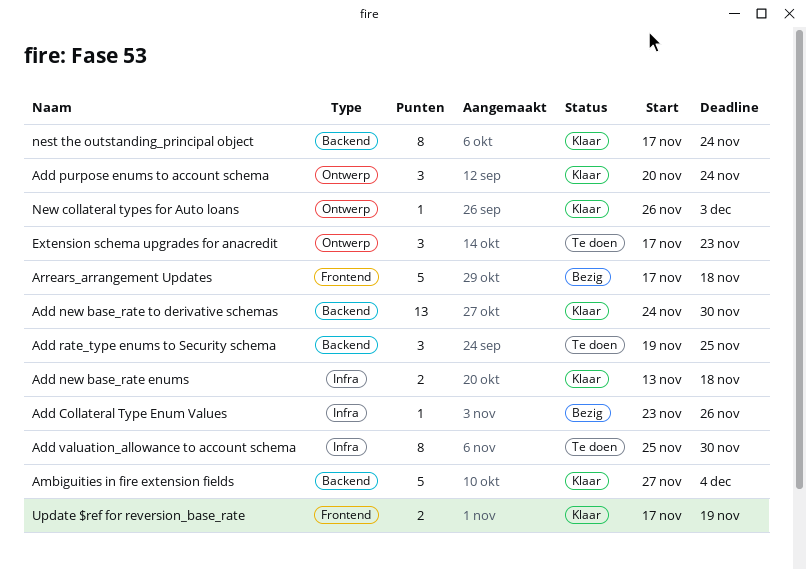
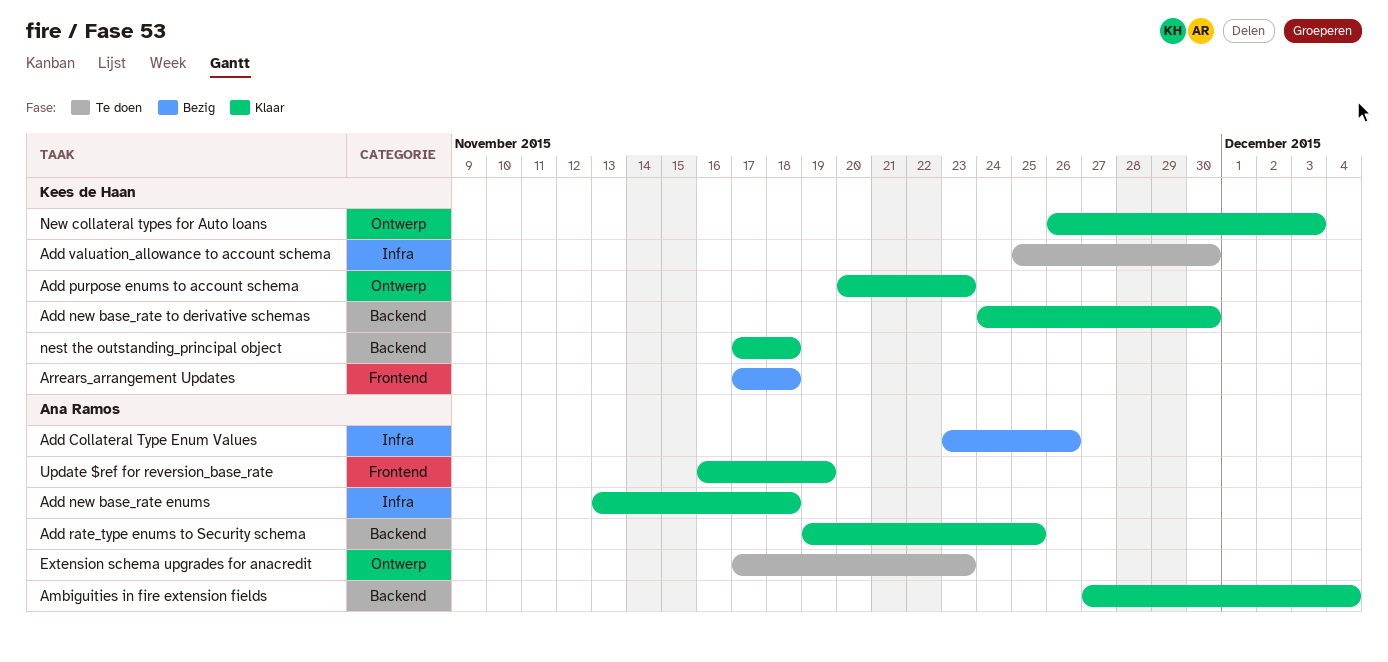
Add purpose enums to account schema, due: Nov 24 -> Nov 23
Add rate_type enums to Security schema, status: Te doen -> Klaar
nest the outstanding_principal object, due: Nov 24 -> Nov 18
Update $ref for reversion_base_rate, start: Nov 17 -> Nov 16

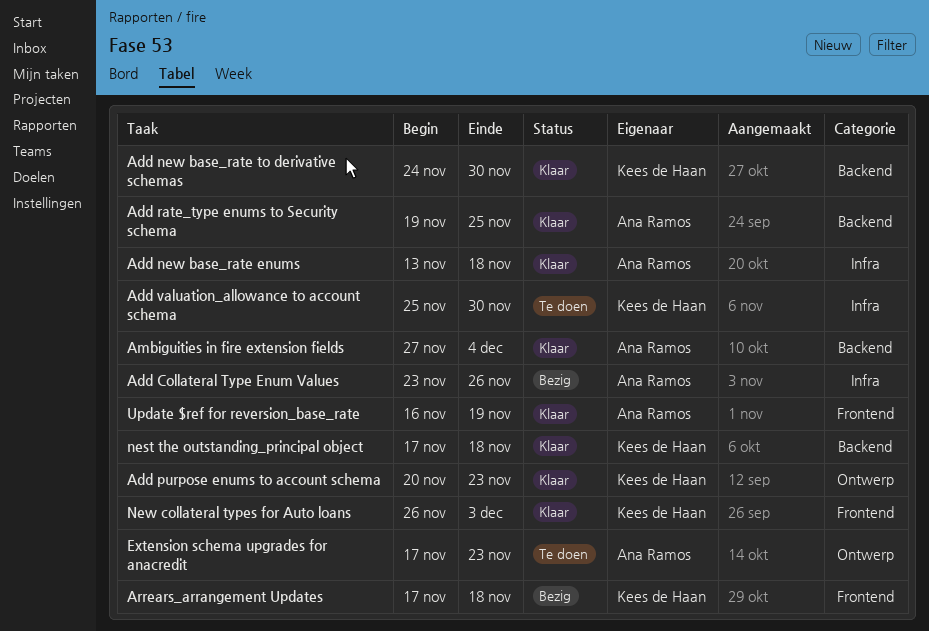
New collateral types for Auto loans, label: Ontwerp -> Frontend

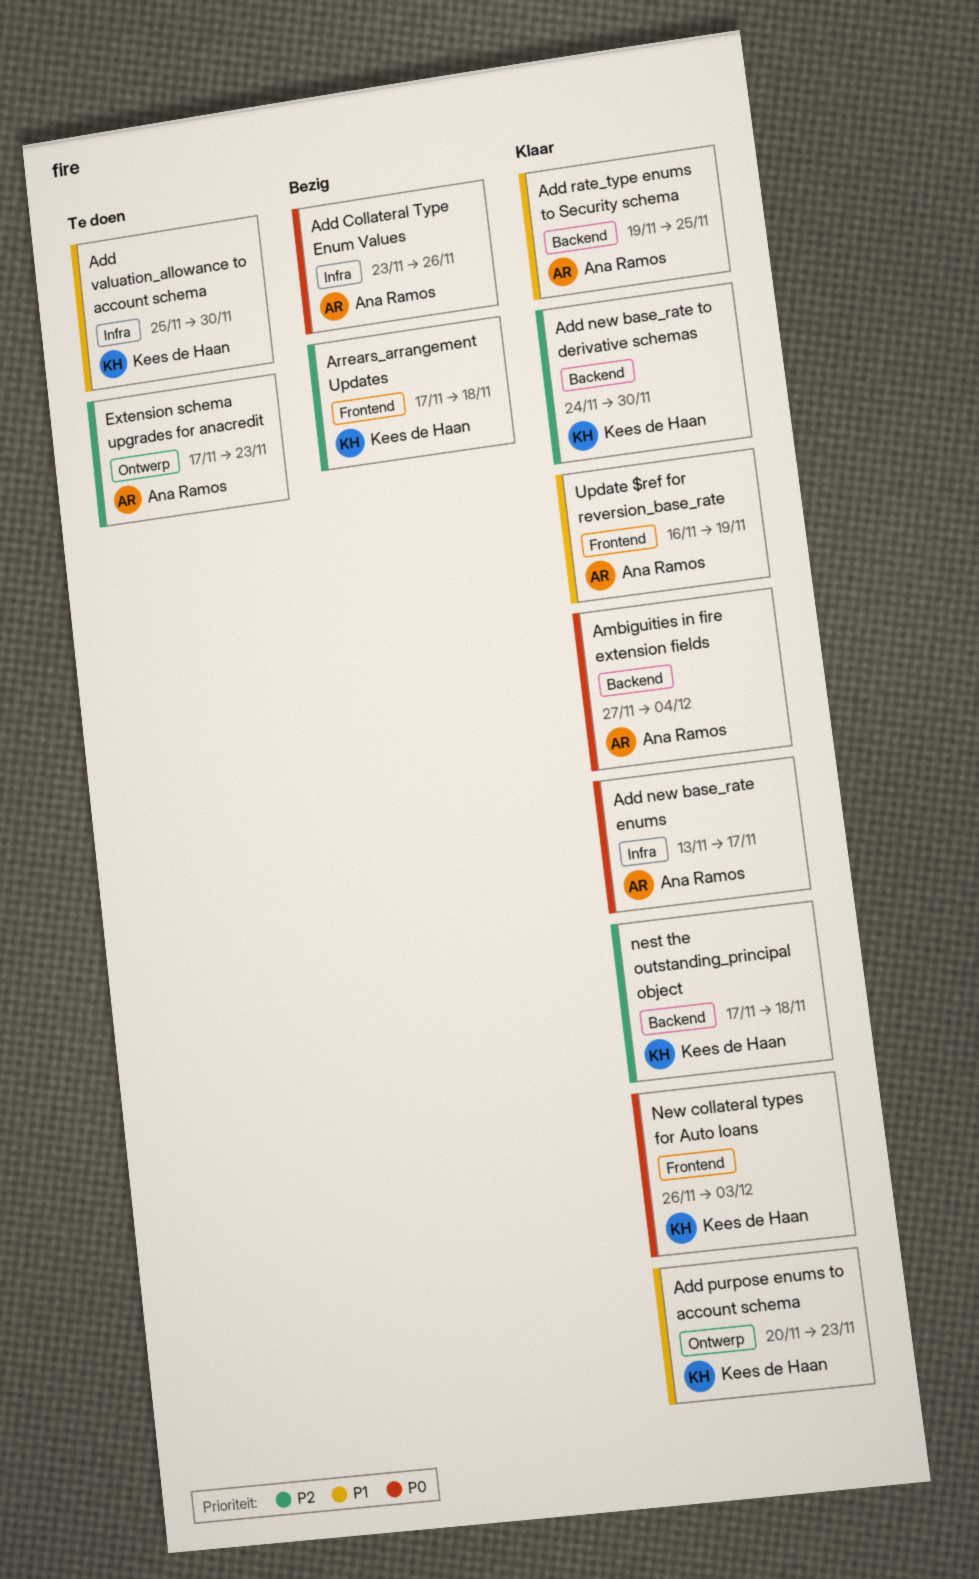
Add new base_rate enums, due: Nov 18 -> Nov 17

